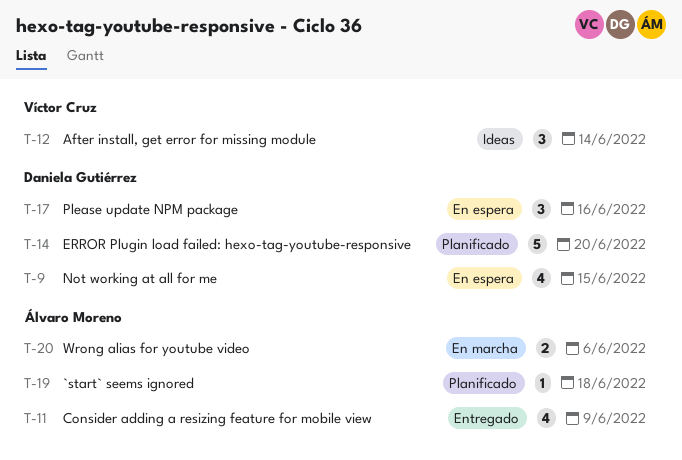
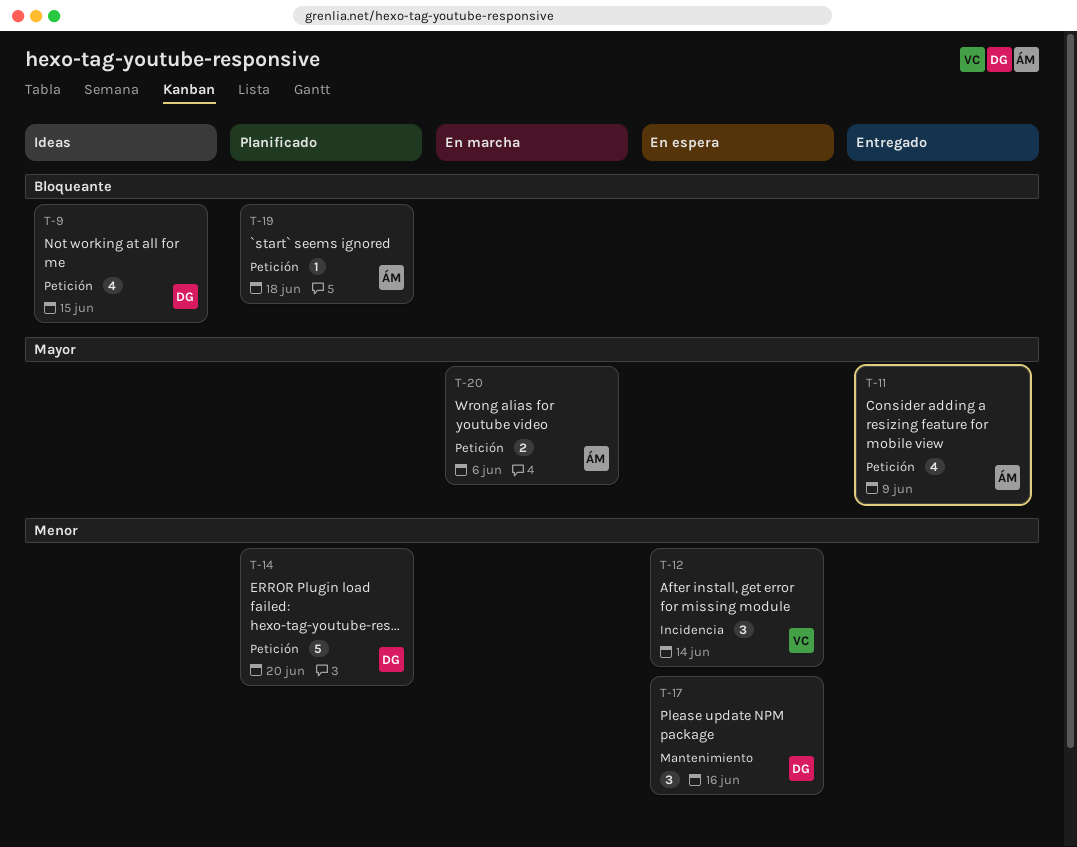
T-9, status: En espera -> Ideas
T-12, status: Ideas -> En espera

